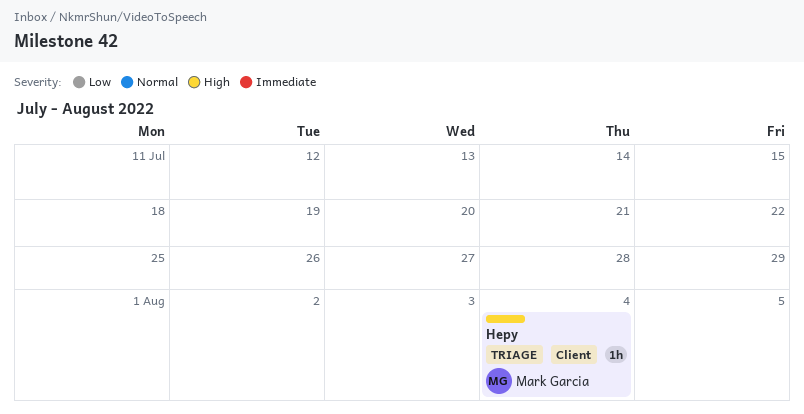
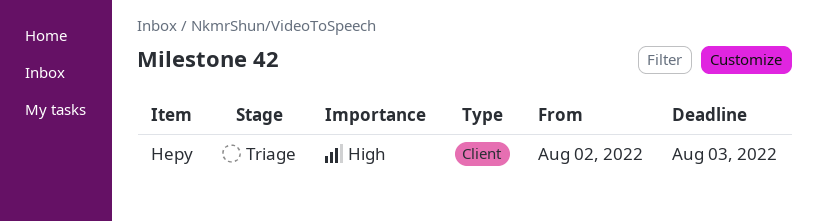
Hepy, due: Aug 4 -> Aug 3

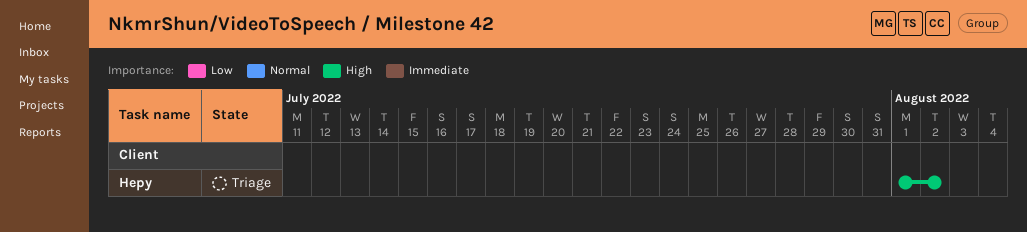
Hepy, start: Aug 2 -> Aug 1
Hepy, due: Aug 3 -> Aug 2

